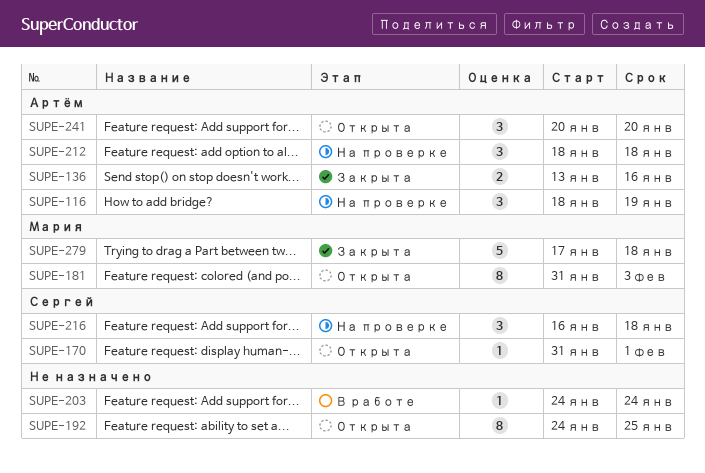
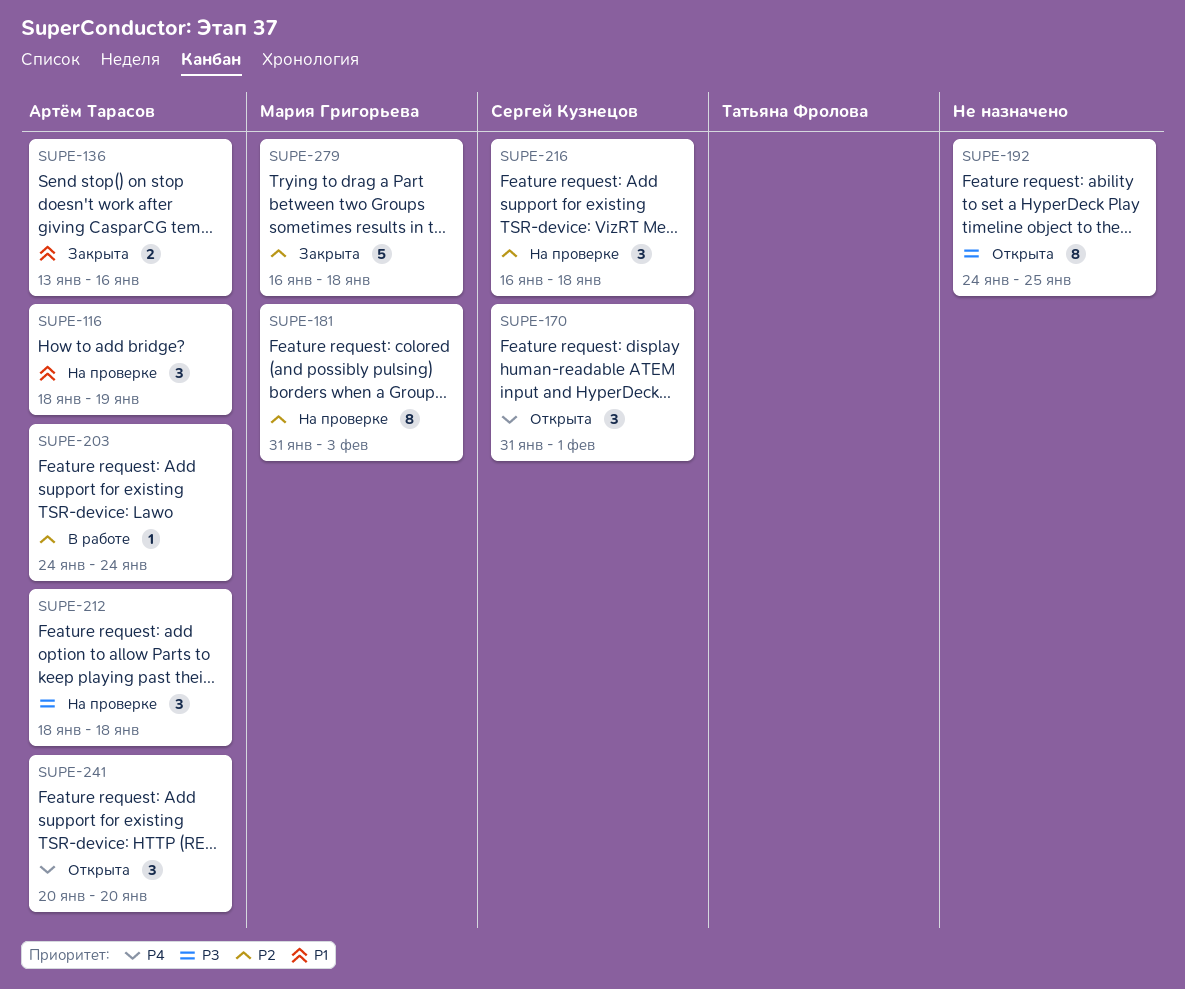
SUPE-170, estimate: 1 -> 3
SUPE-181, status: Открыта -> На проверке
SUPE-203, owner: none -> Артём Тарасов
SUPE-279, start: Jan 17 -> Jan 16

